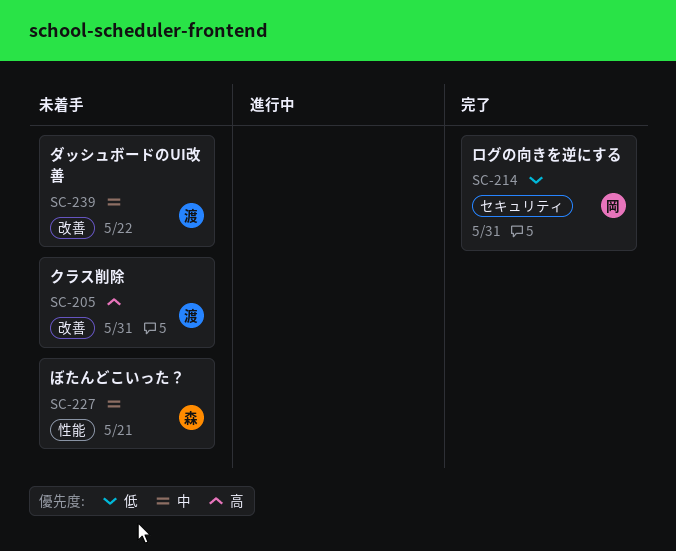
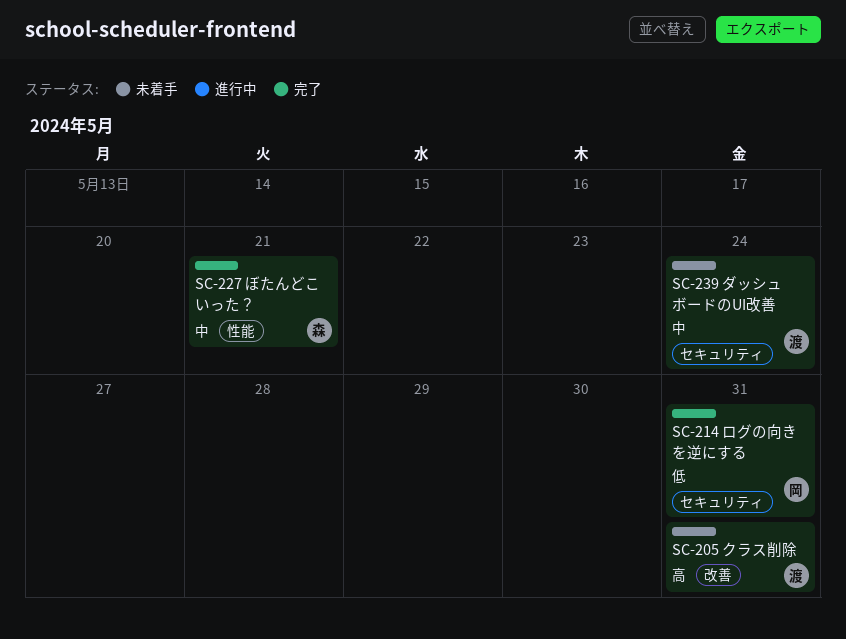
SC-227, status: 未着手 -> 完了
SC-239, label: 改善 -> セキュリティ
SC-239, due: May 22 -> May 24

